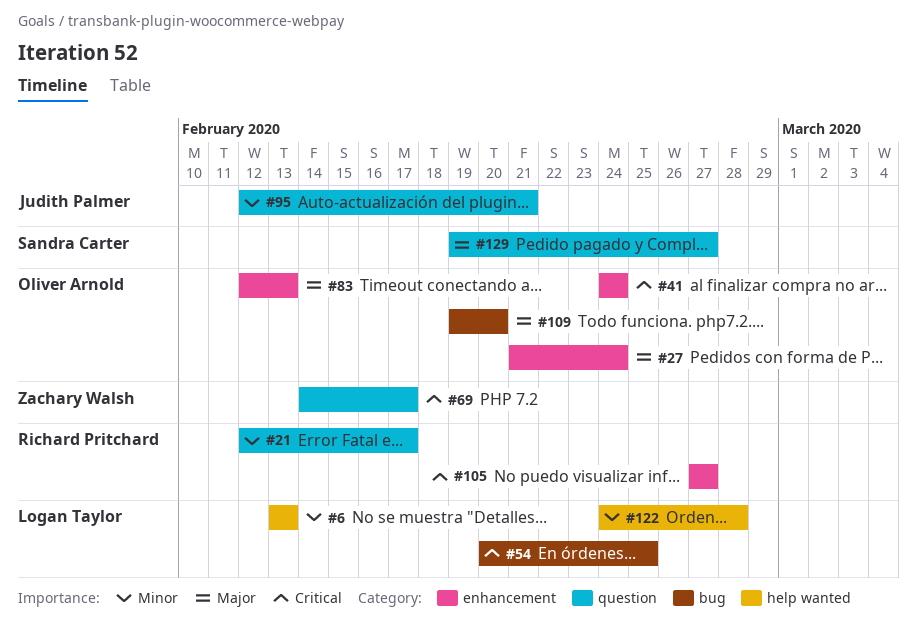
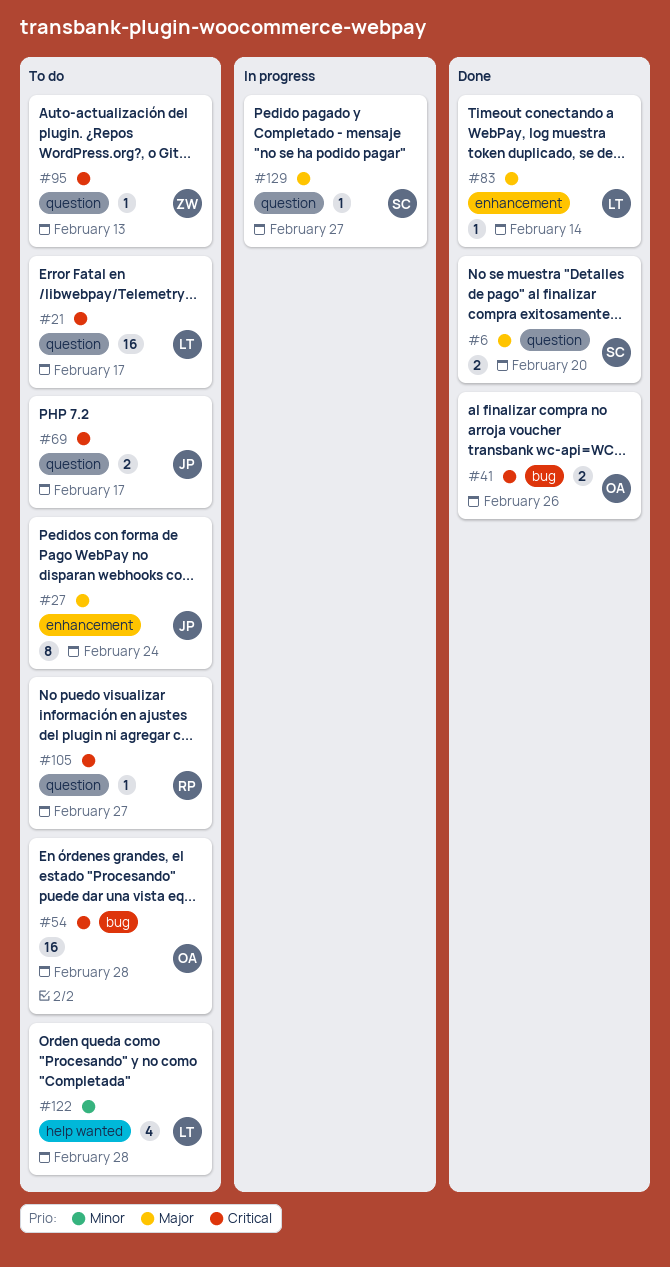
#6, owner: Logan Taylor -> Sandra Carter
#6, priority: Minor -> Major
#6, label: help wanted -> question
#6, due: Feb 13 -> Feb 20
#21, owner: Richard Pritchard -> Logan Taylor
#21, priority: Minor -> Critical
#27, owner: Oliver Arnold -> Judith Palmer
#41, label: enhancement -> bug
#41, due: Feb 24 -> Feb 26
#54, owner: Logan Taylor -> Oliver Arnold
#54, due: Feb 25 -> Feb 28
#69, owner: Zachary Walsh -> Judith Palmer
#83, owner: Oliver Arnold -> Logan Taylor
#83, due: Feb 13 -> Feb 14
#95, owner: Judith Palmer -> Zachary Walsh
#95, priority: Minor -> Critical
#95, due: Feb 21 -> Feb 13
#105, label: enhancement -> question
#109: present -> none

